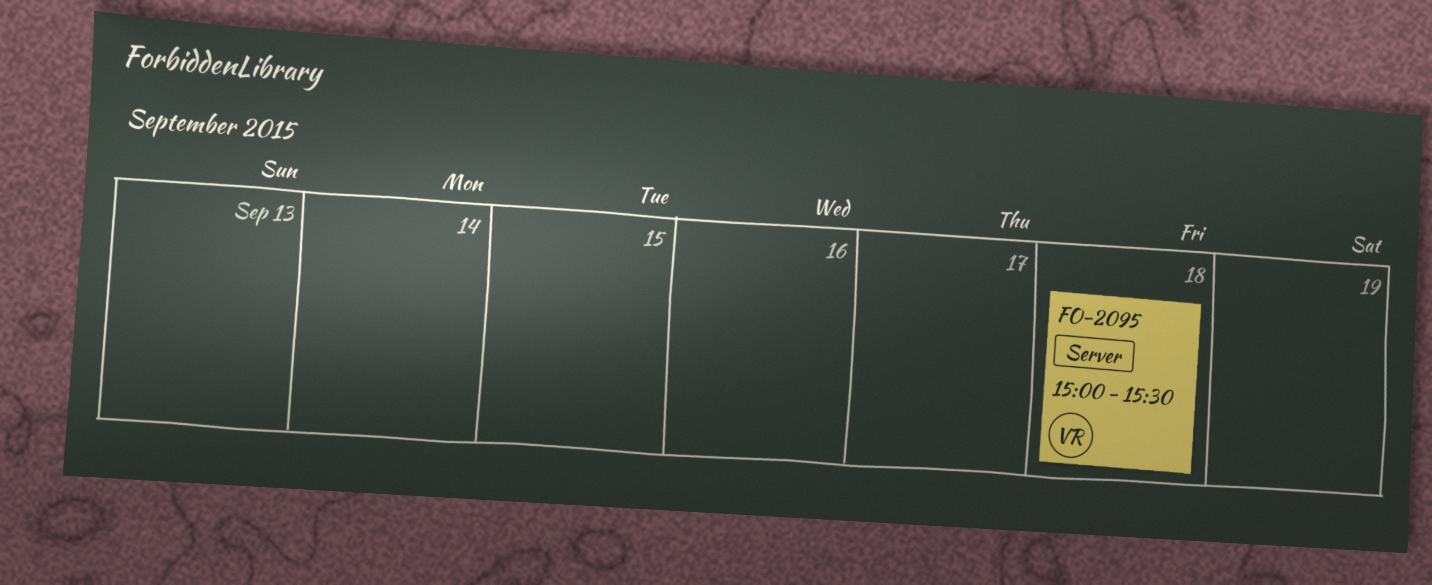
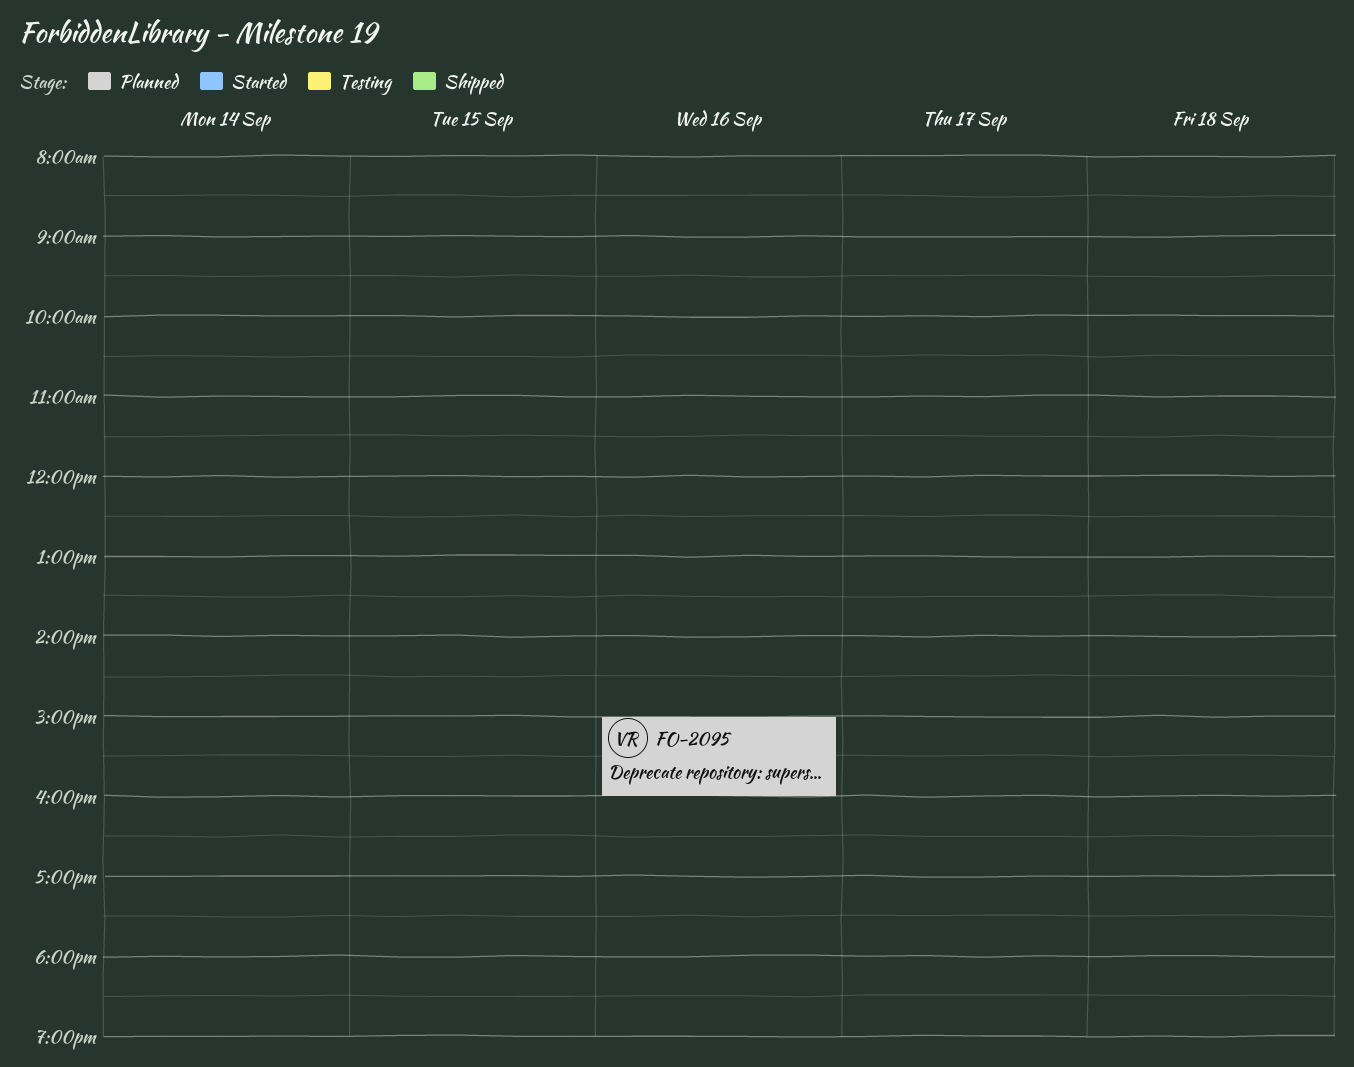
FO-2095, day: Sep 18 -> Sep 16
FO-2095, ends: 15:30 -> 16:00

